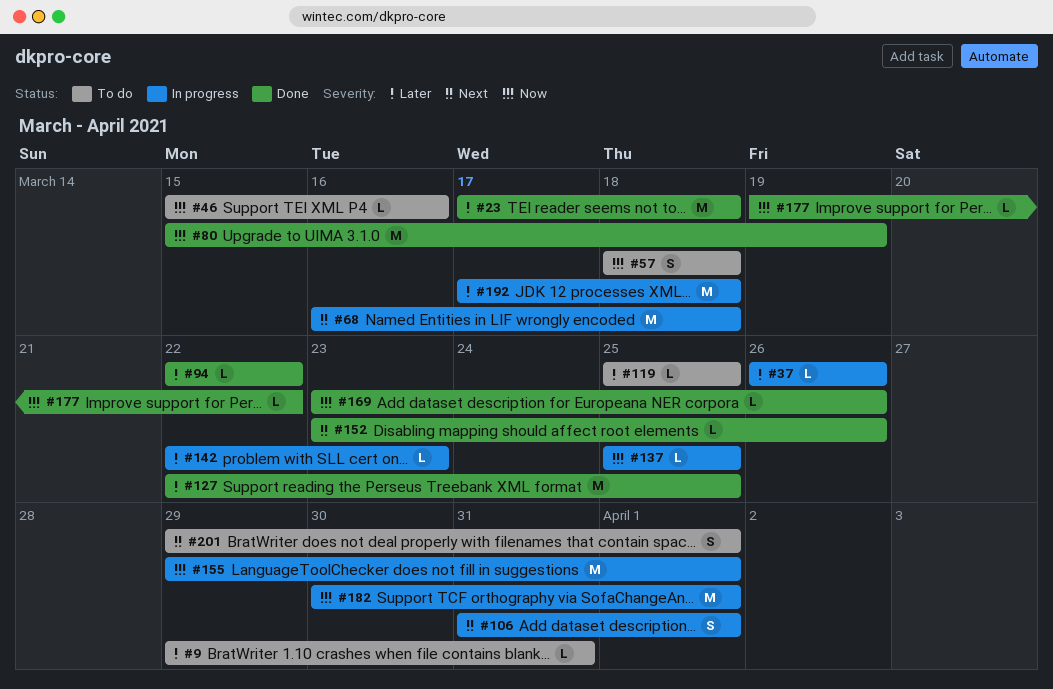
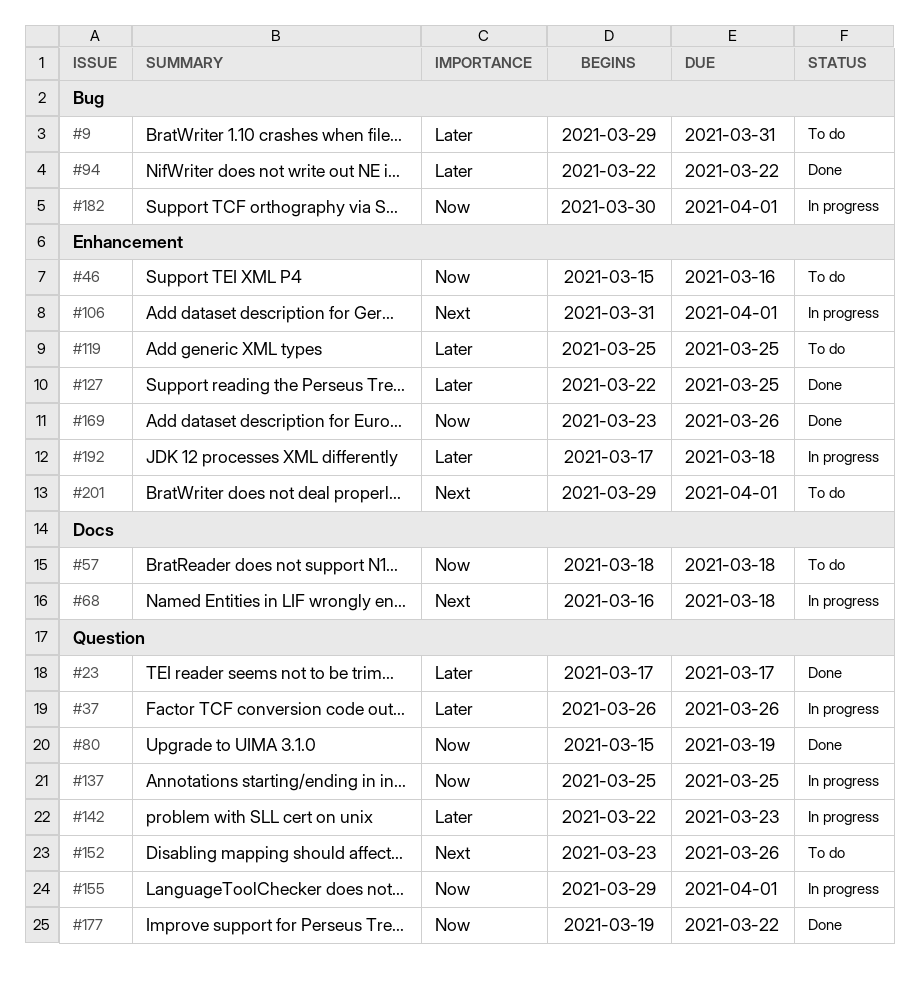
#23, due: Mar 18 -> Mar 17
#152, status: Done -> To do

